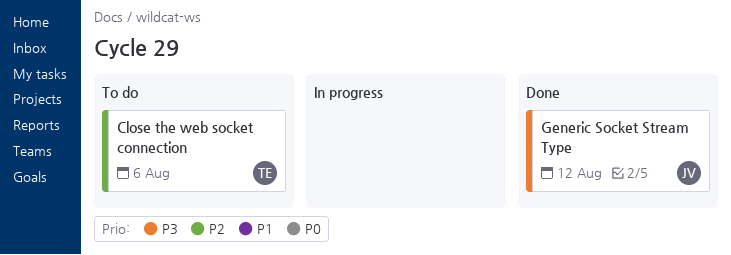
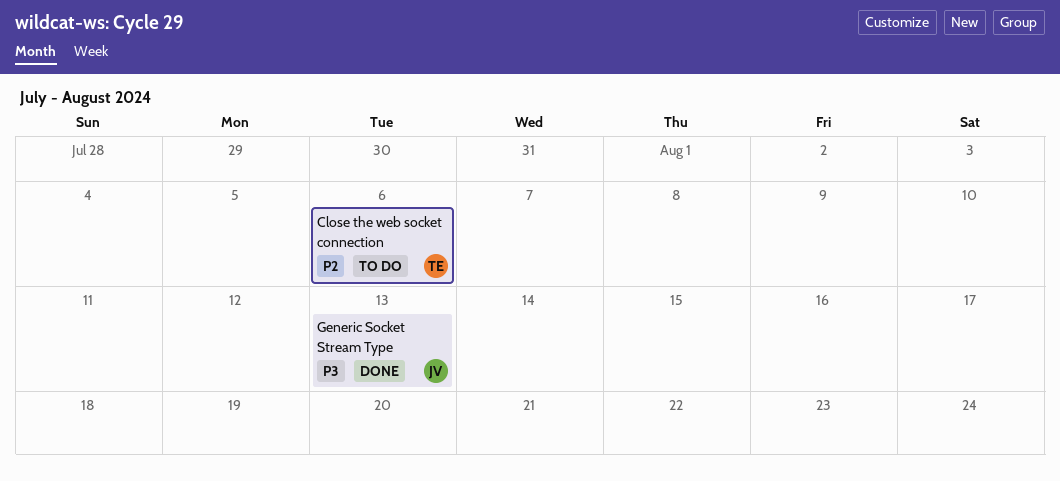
Generic Socket Stream Type, due: Aug 12 -> Aug 13

